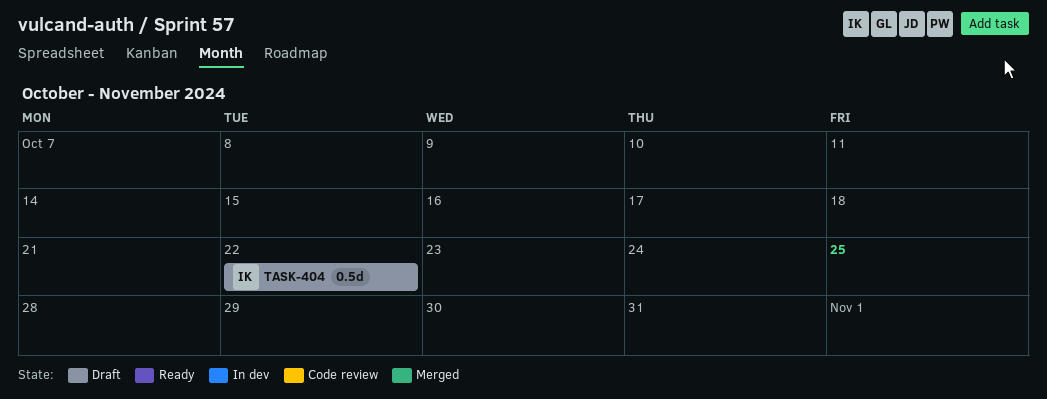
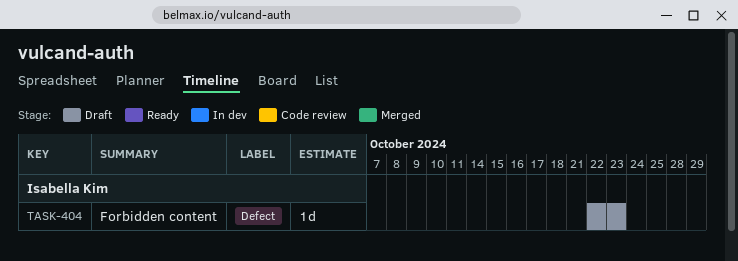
TASK-404, estimate: 0.5d -> 1d
TASK-404, due: Oct 22 -> Oct 23

